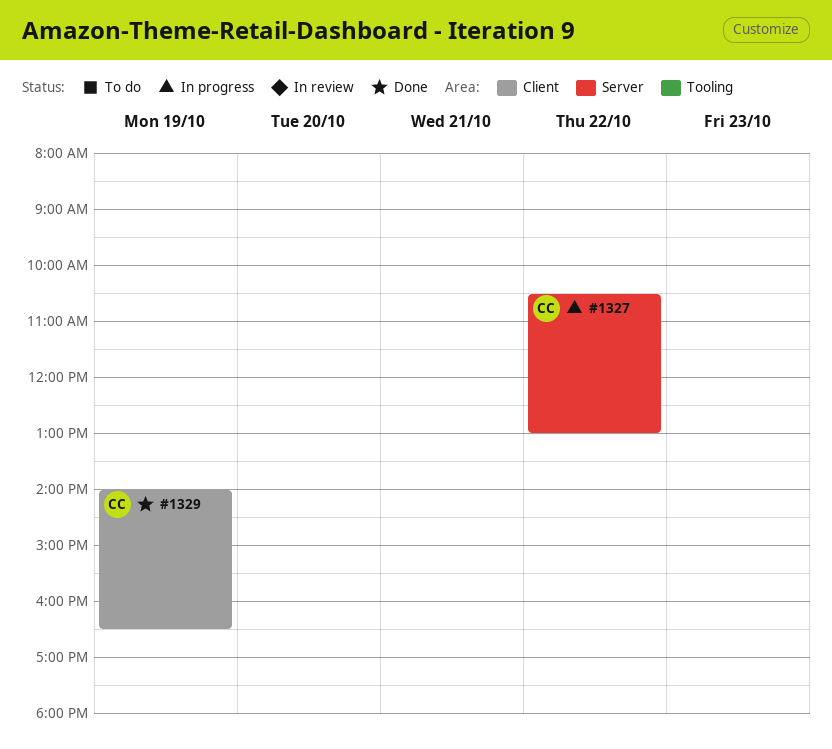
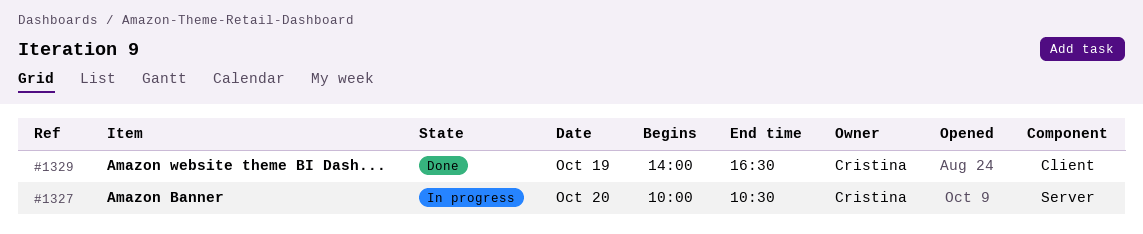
#1327, day: Oct 22 -> Oct 20
#1327, begins: 10:30 -> 10:00
#1327, ends: 13:00 -> 10:30

